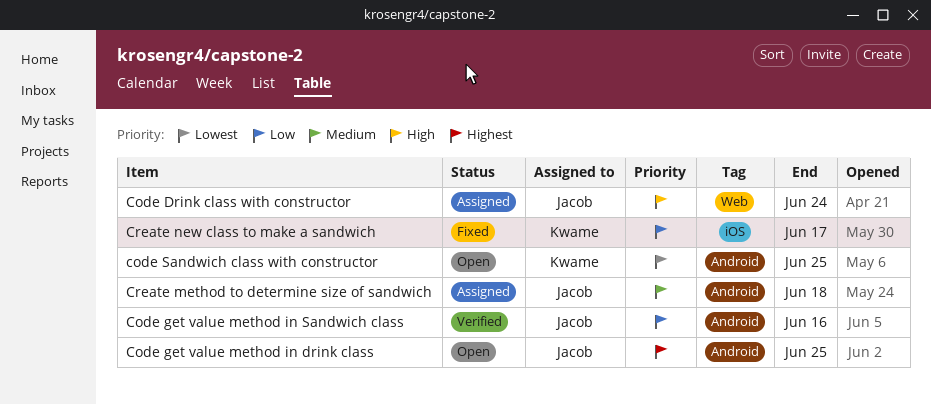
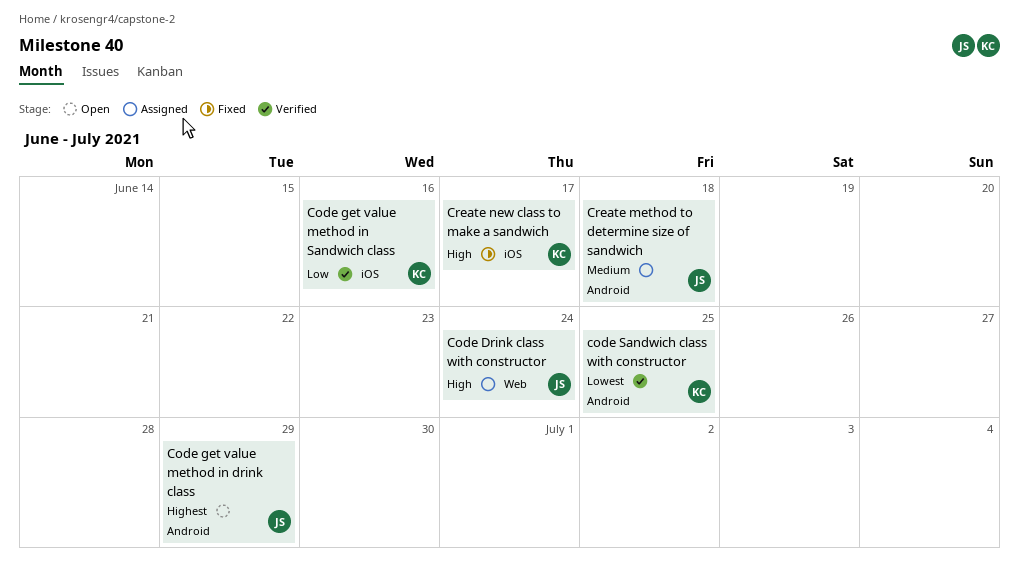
Code get value method in drink class, due: Jun 25 -> Jun 29
Code get value method in Sandwich class, owner: Jacob -> Kwame
Code get value method in Sandwich class, label: Android -> iOS
code Sandwich class with constructor, status: Open -> Verified
Create new class to make a sandwich, priority: Low -> High

